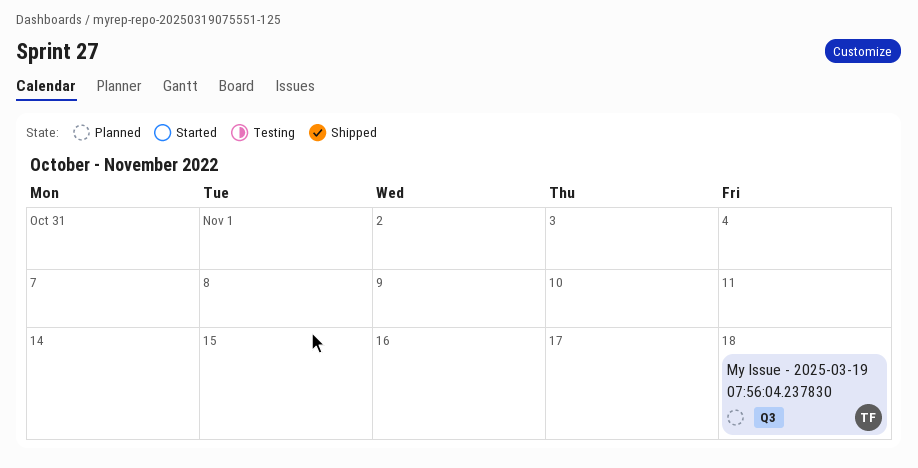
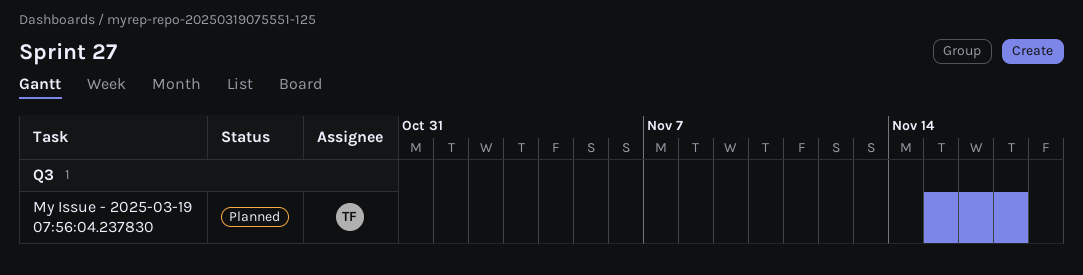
My Issue - 2025-03-19 07:56:04.237830, due: Nov 18 -> Nov 17

